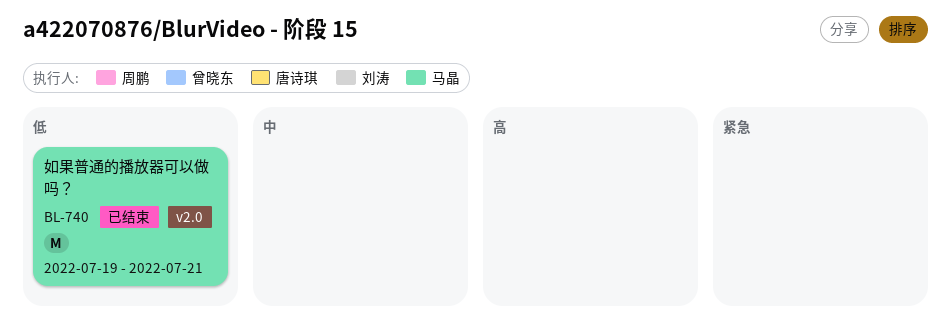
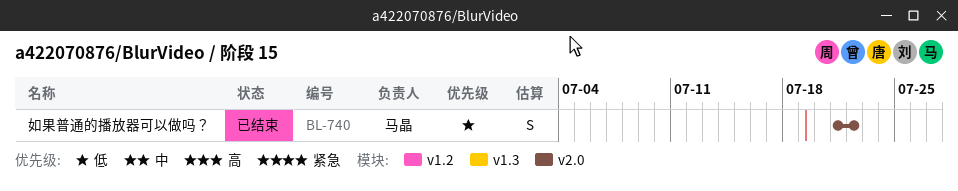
BL-740, estimate: M -> S
BL-740, start: Jul 19 -> Jul 21
BL-740, due: Jul 21 -> Jul 22

